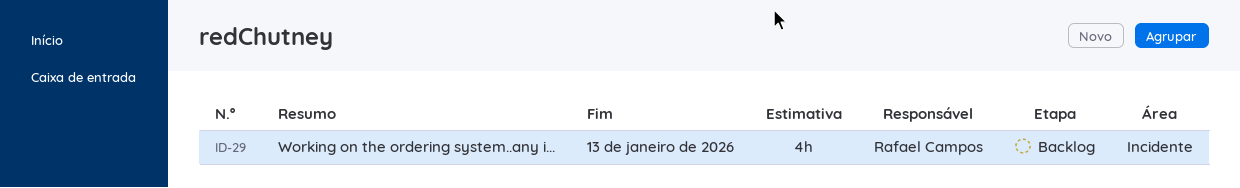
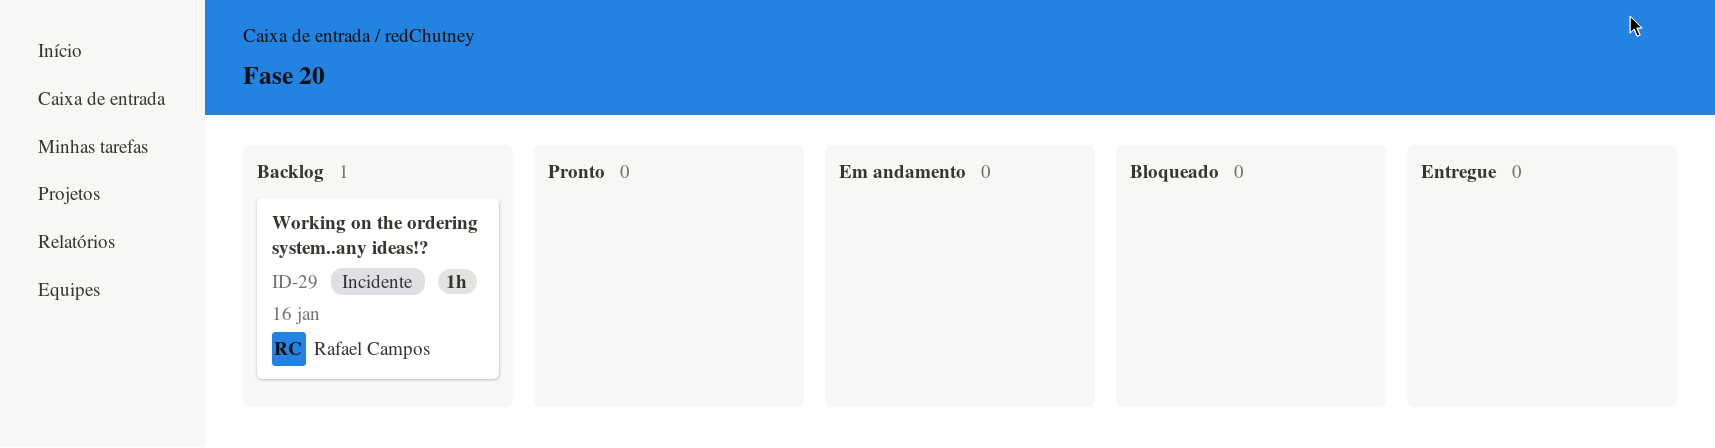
ID-29, estimate: 4h -> 1h
ID-29, due: Jan 13 -> Jan 16

